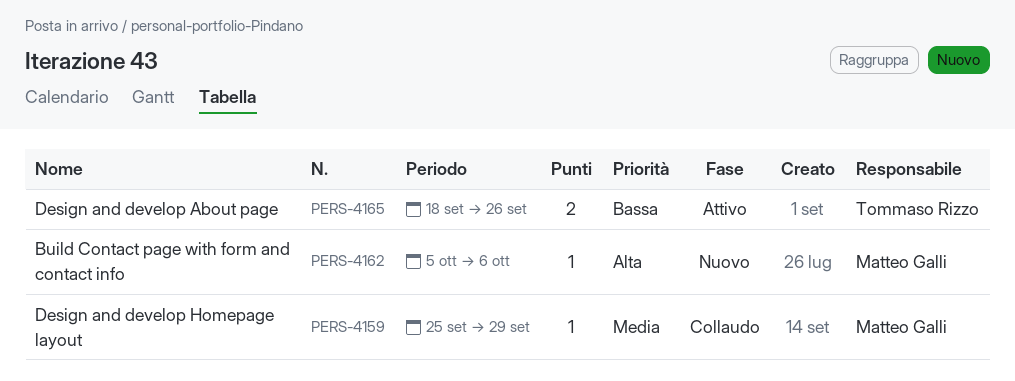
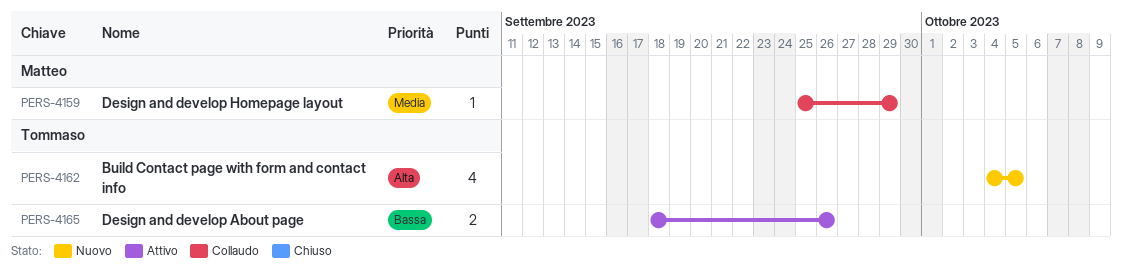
PERS-4162, owner: Matteo Galli -> Tommaso Rizzo
PERS-4162, estimate: 1 -> 4
PERS-4162, start: Oct 5 -> Oct 4
PERS-4162, due: Oct 6 -> Oct 5

